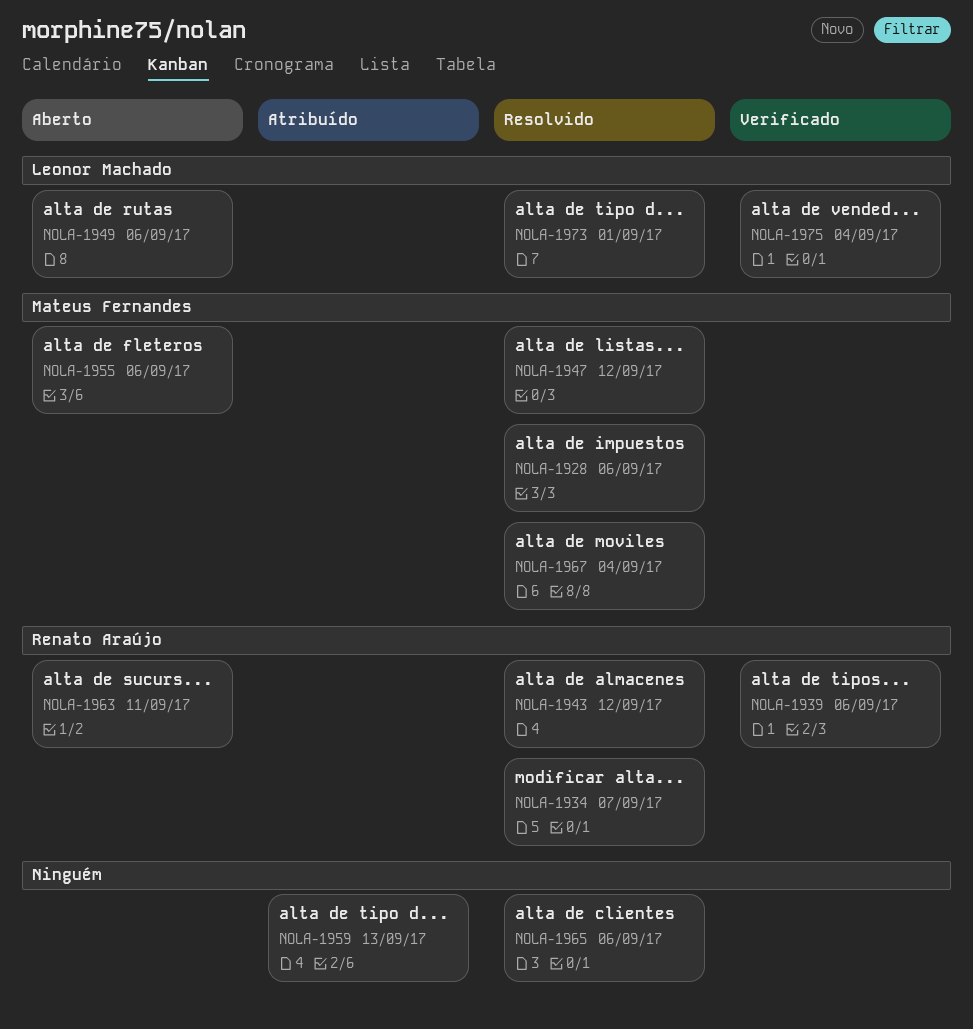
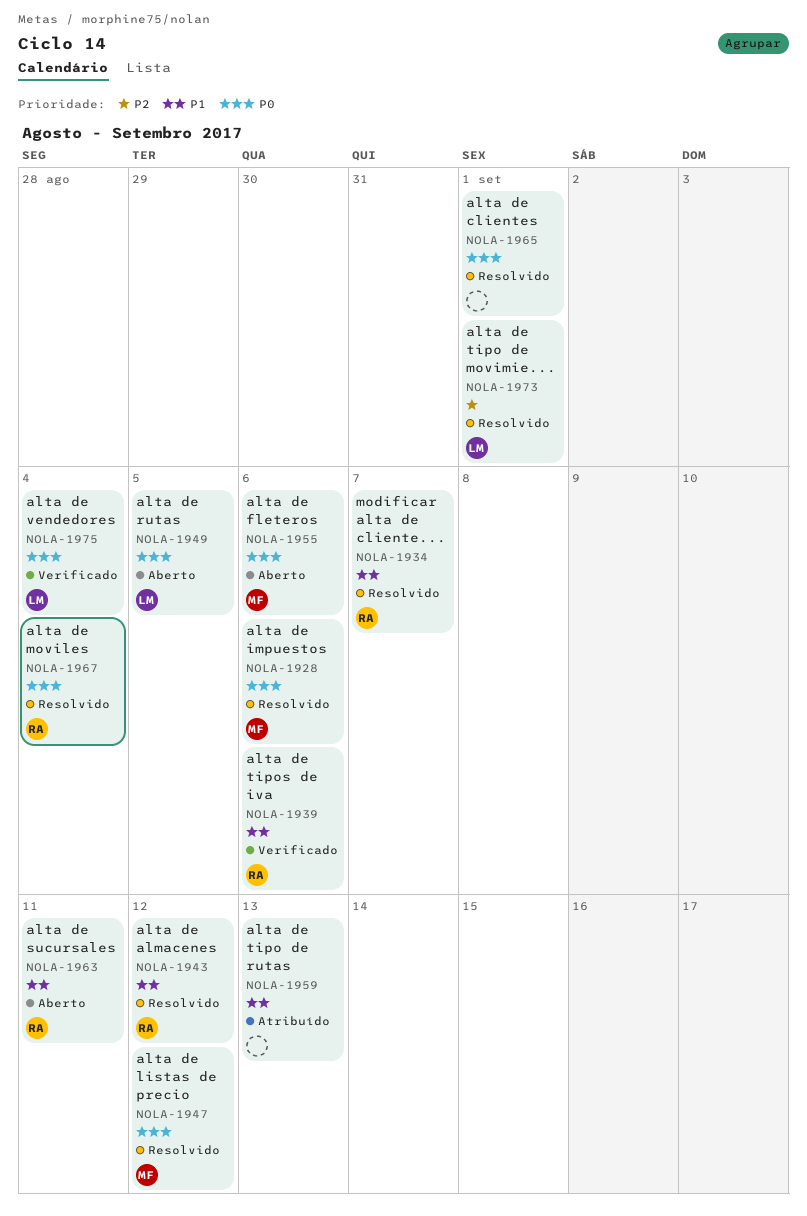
NOLA-1949, due: Sep 6 -> Sep 5
NOLA-1965, due: Sep 6 -> Sep 1
NOLA-1967, owner: Mateus Fernandes -> Renato Araújo

